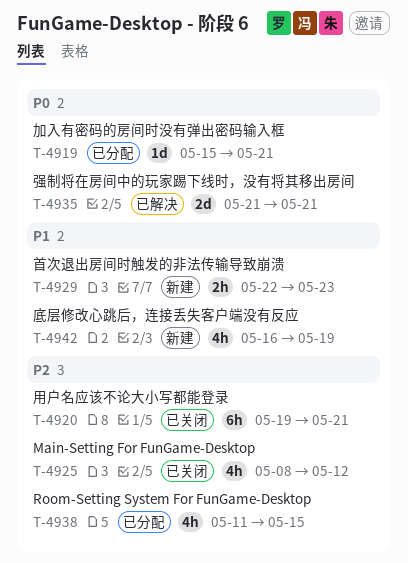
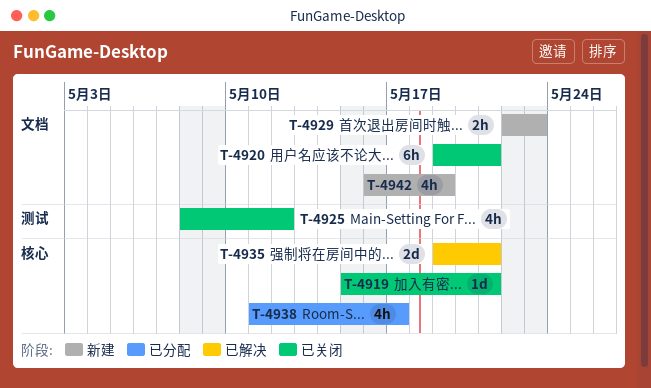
T-4919, status: 已分配 -> 已关闭
T-4935, start: May 21 -> May 19
T-4938, due: May 15 -> May 17

